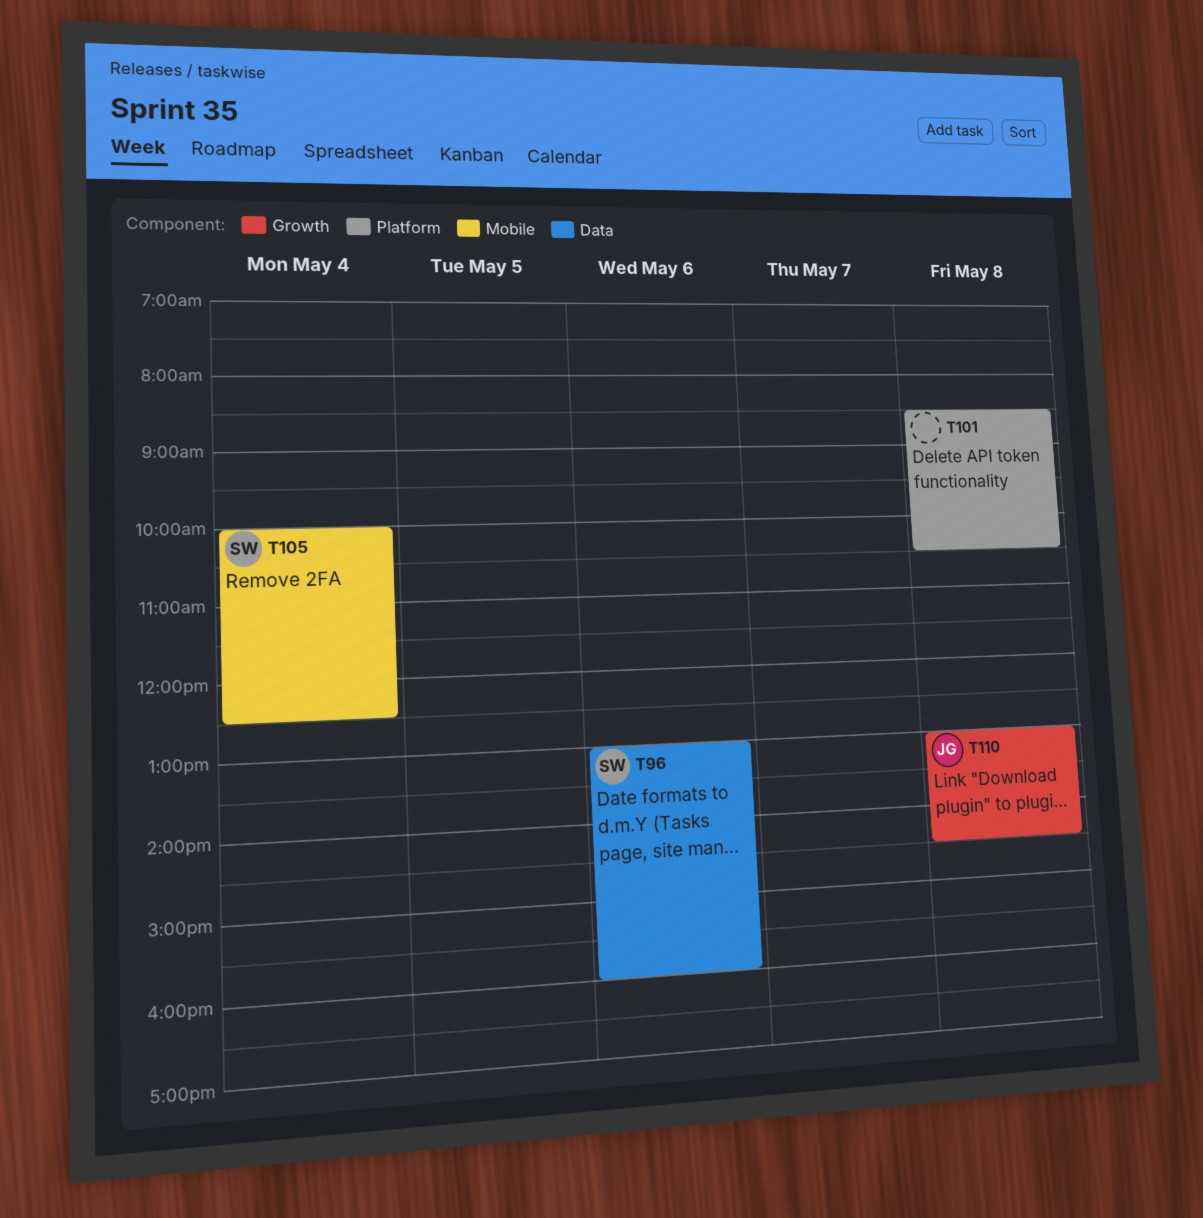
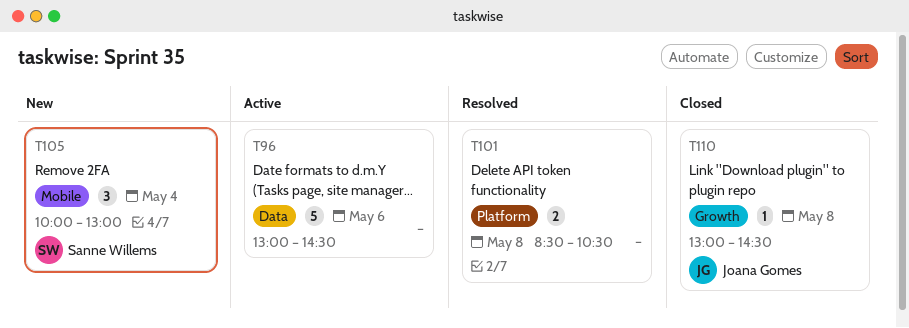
T96, owner: Sanne Willems -> none
T96, ends: 16:00 -> 14:30
T105, ends: 12:30 -> 13:00

